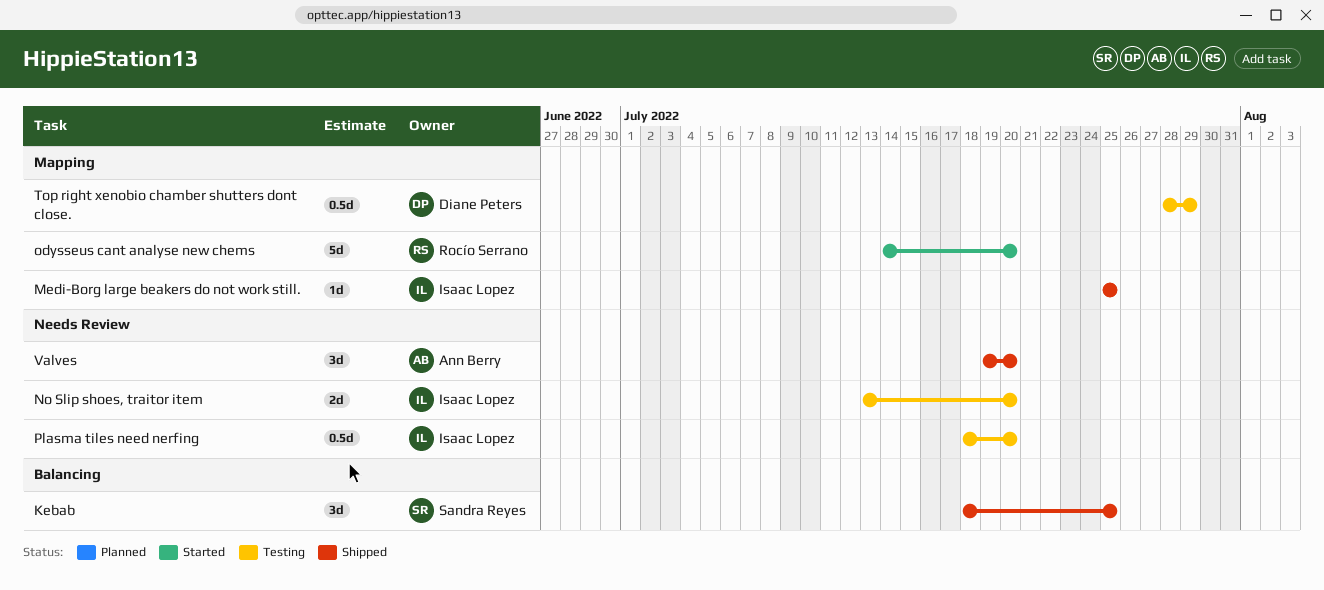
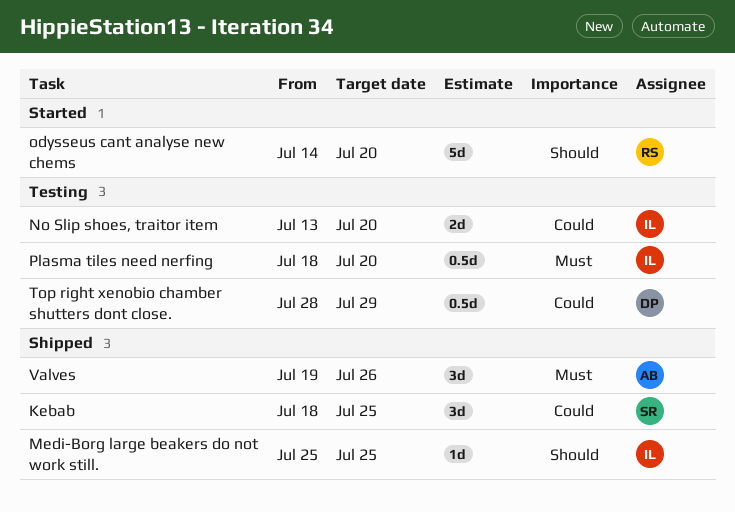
Valves, due: Jul 20 -> Jul 26

